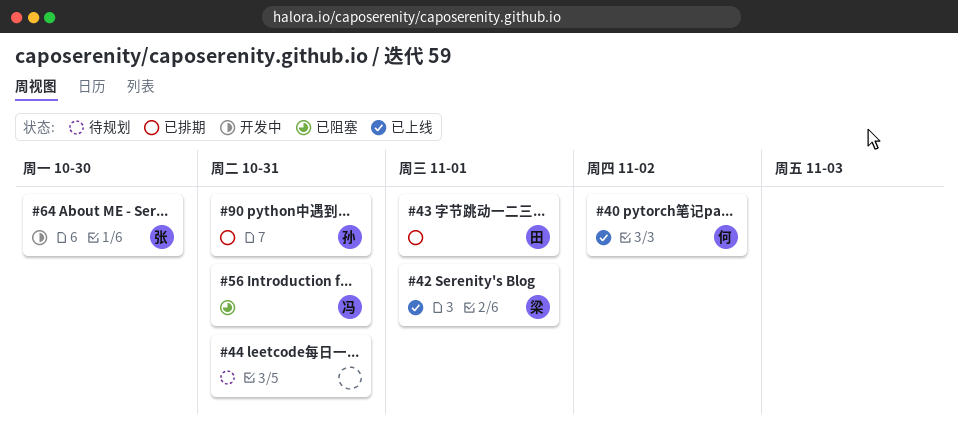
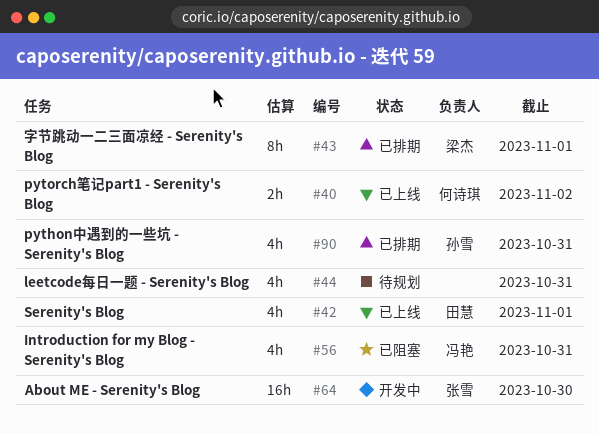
#42, owner: 梁杰 -> 田慧
#43, owner: 田慧 -> 梁杰

